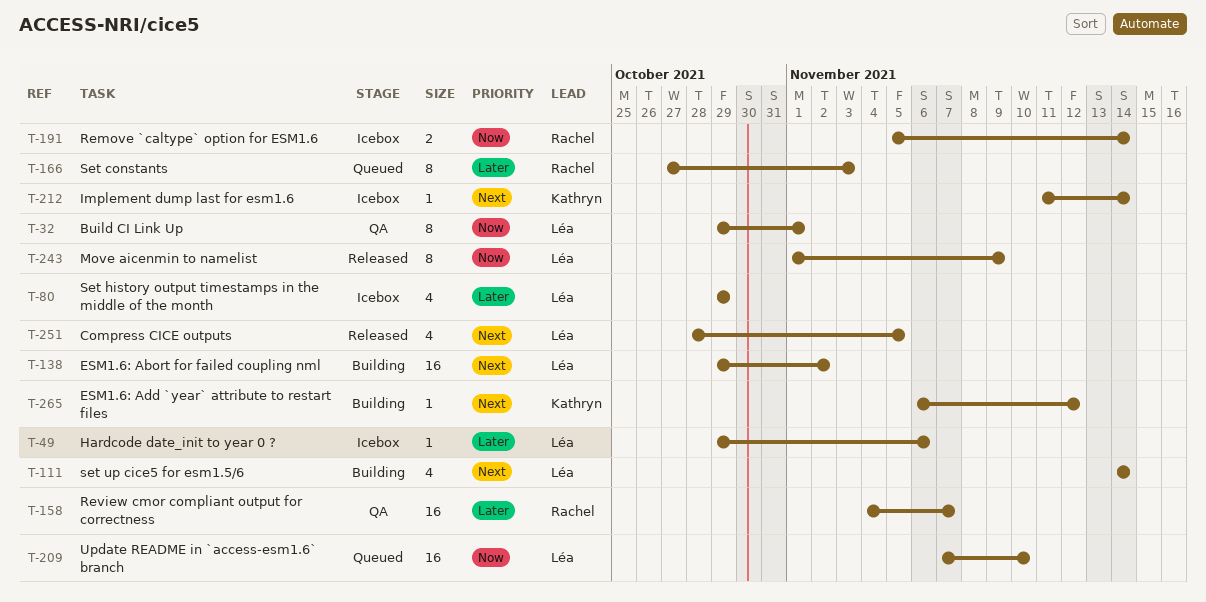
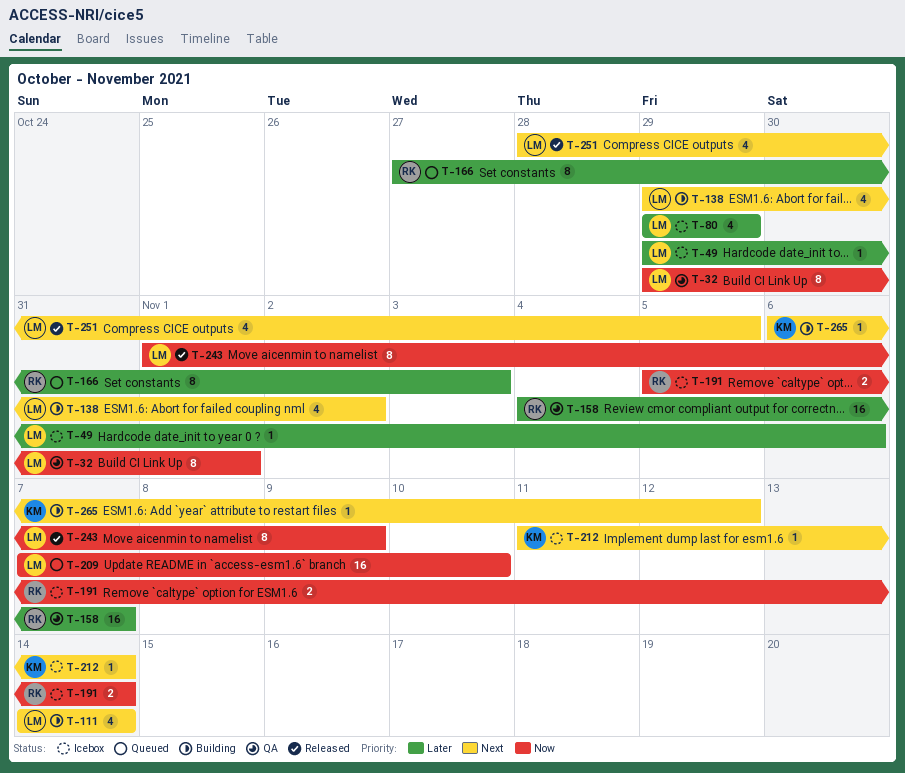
T-138, estimate: 16 -> 4

